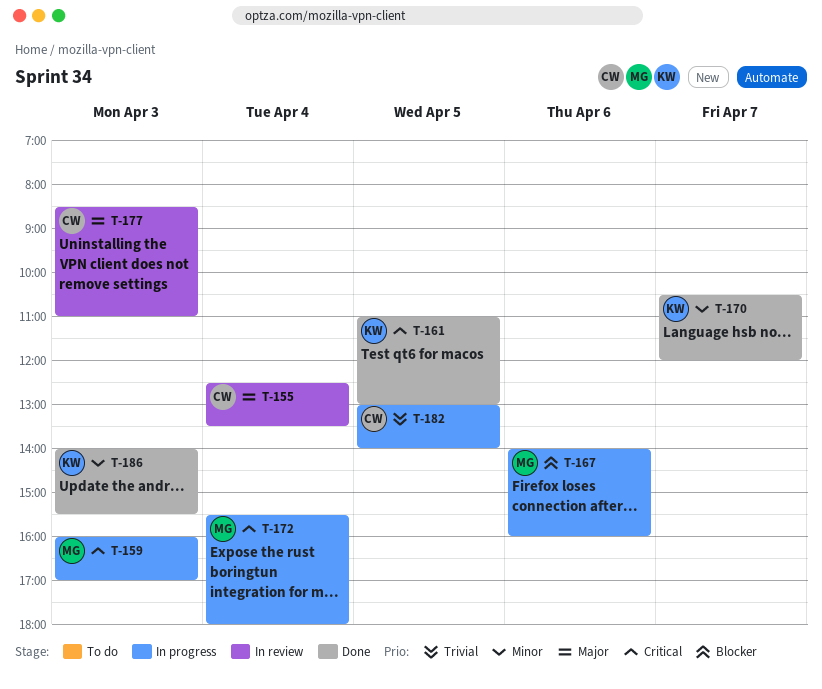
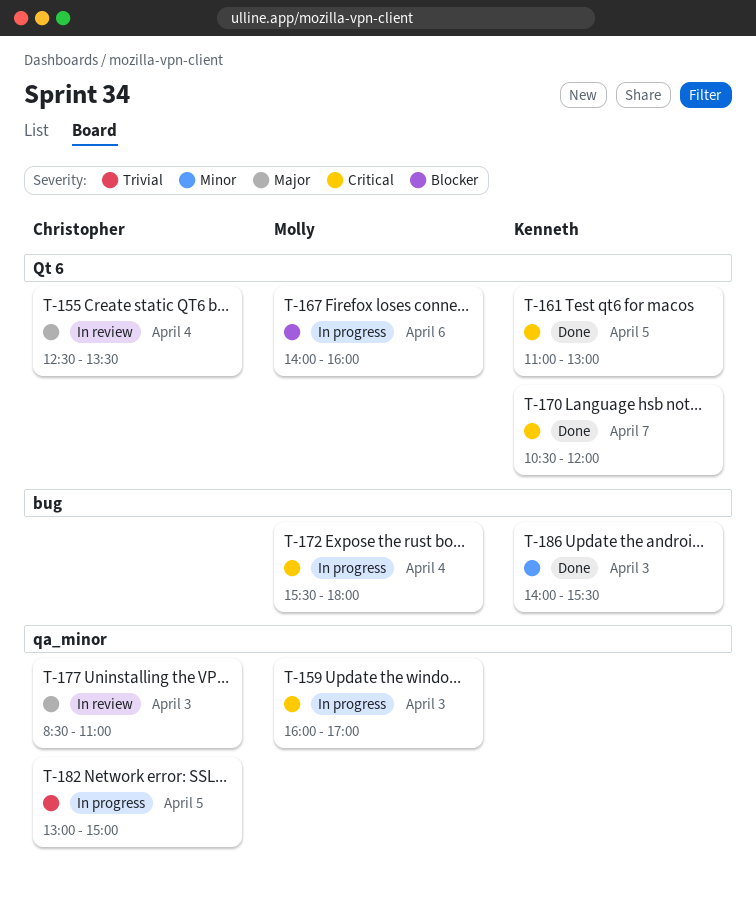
T-170, priority: Minor -> Critical
T-182, ends: 14:00 -> 15:00

